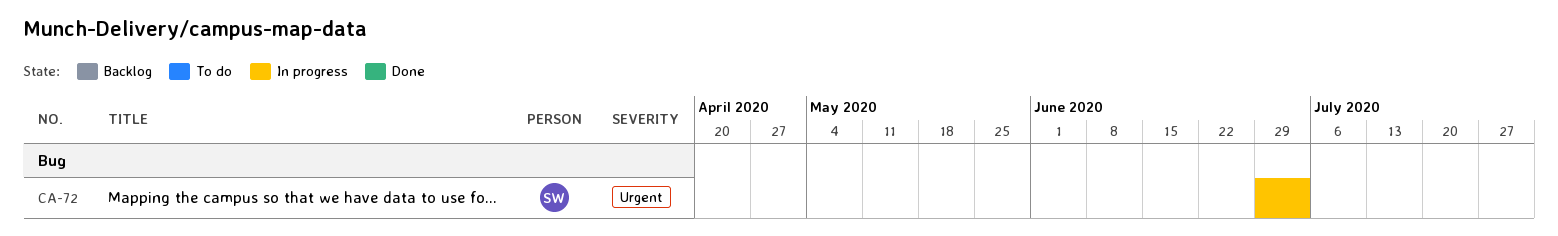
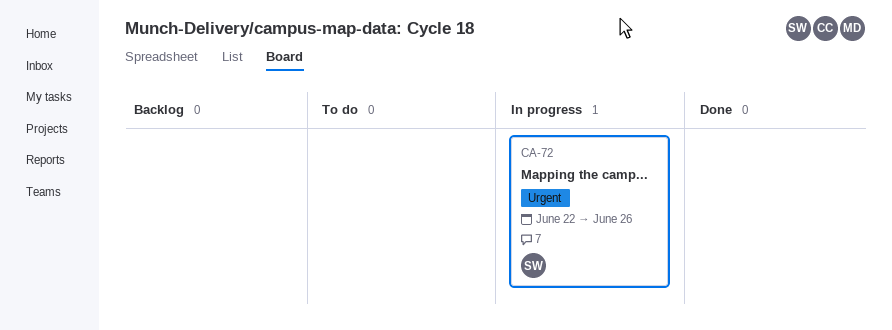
CA-72, start: Jun 29 -> Jun 22
CA-72, due: Jul 3 -> Jun 26

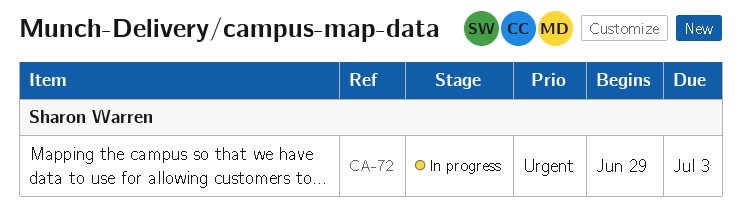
CA-72, start: Jun 22 -> Jun 29
CA-72, due: Jun 26 -> Jul 3

